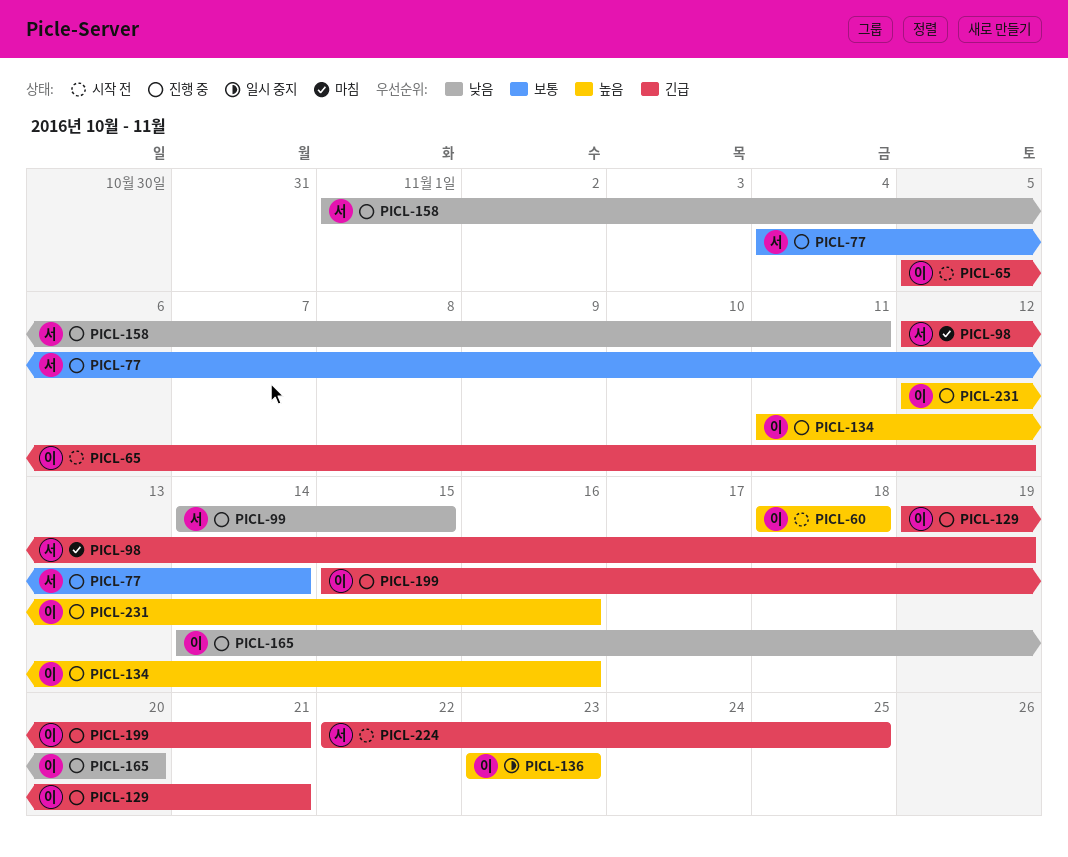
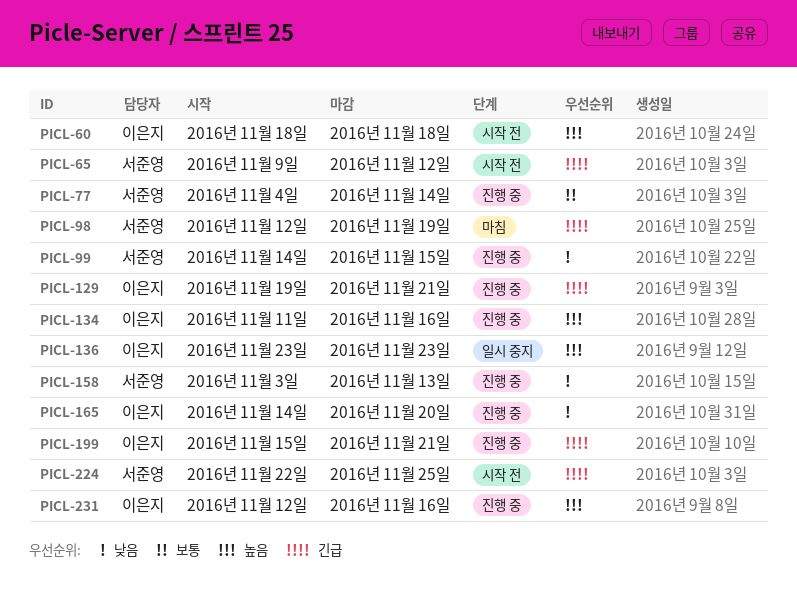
PICL-65, owner: 이은지 -> 서준영
PICL-65, start: Nov 5 -> Nov 9
PICL-158, start: Nov 1 -> Nov 3
PICL-158, due: Nov 11 -> Nov 13

